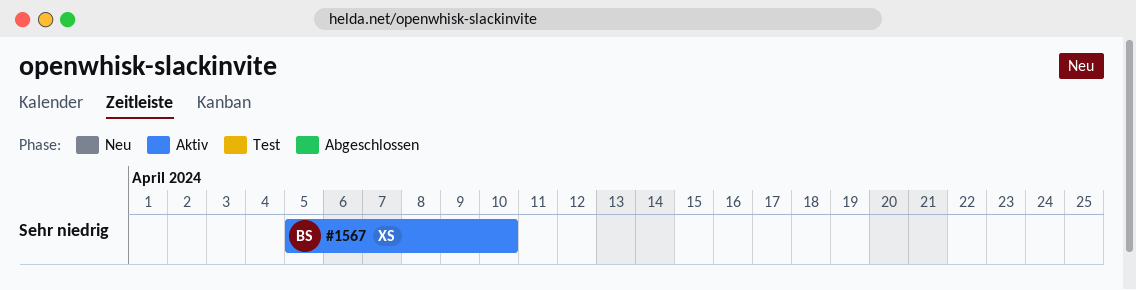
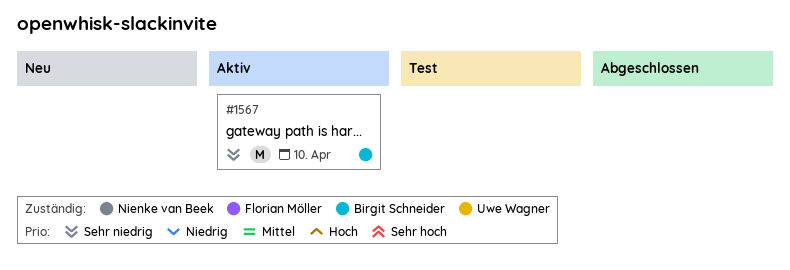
#1567, estimate: XS -> M

